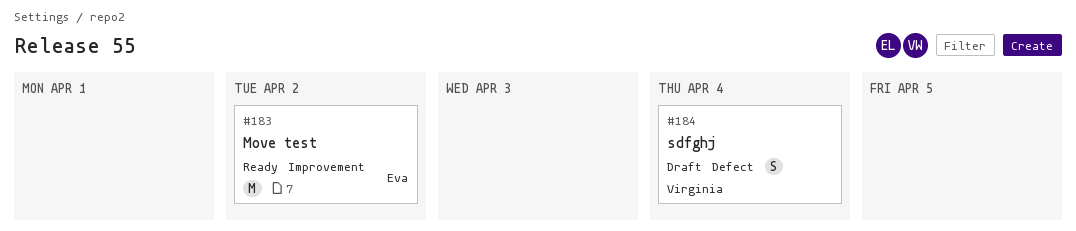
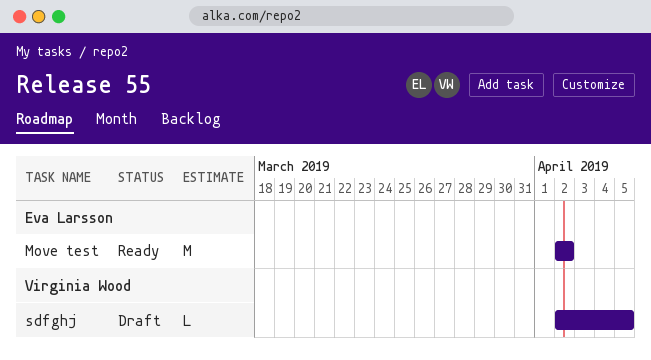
sdfghj, estimate: S -> L
sdfghj, due: Apr 4 -> Apr 5

